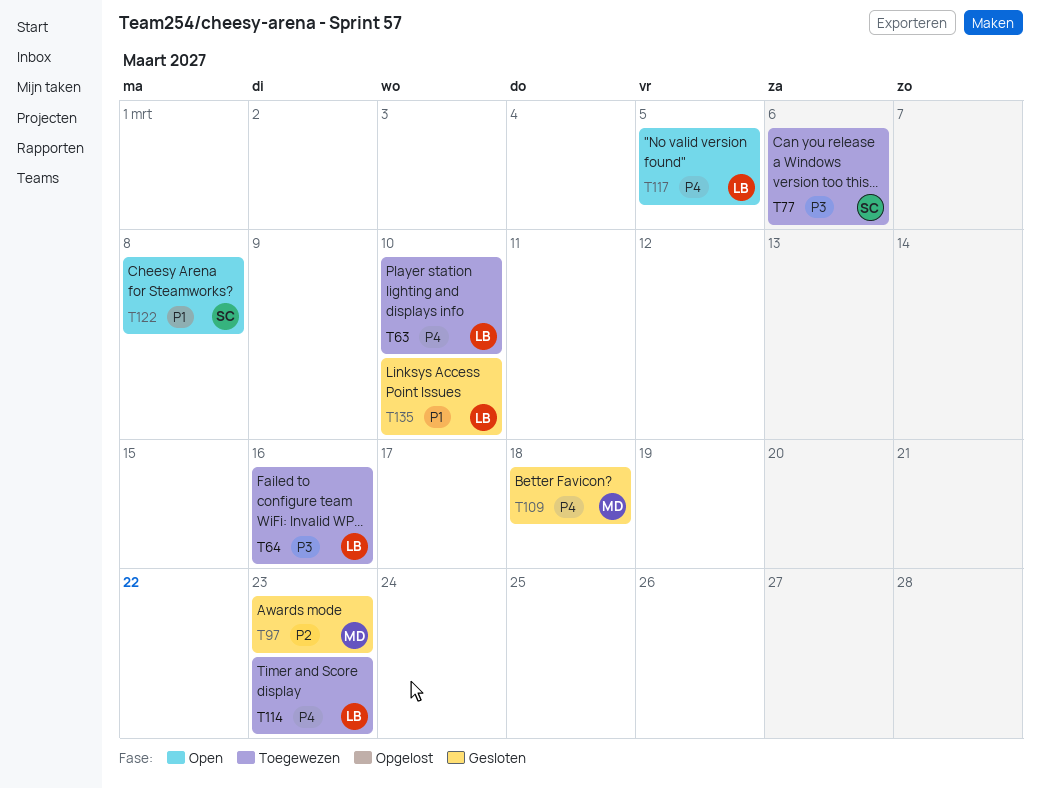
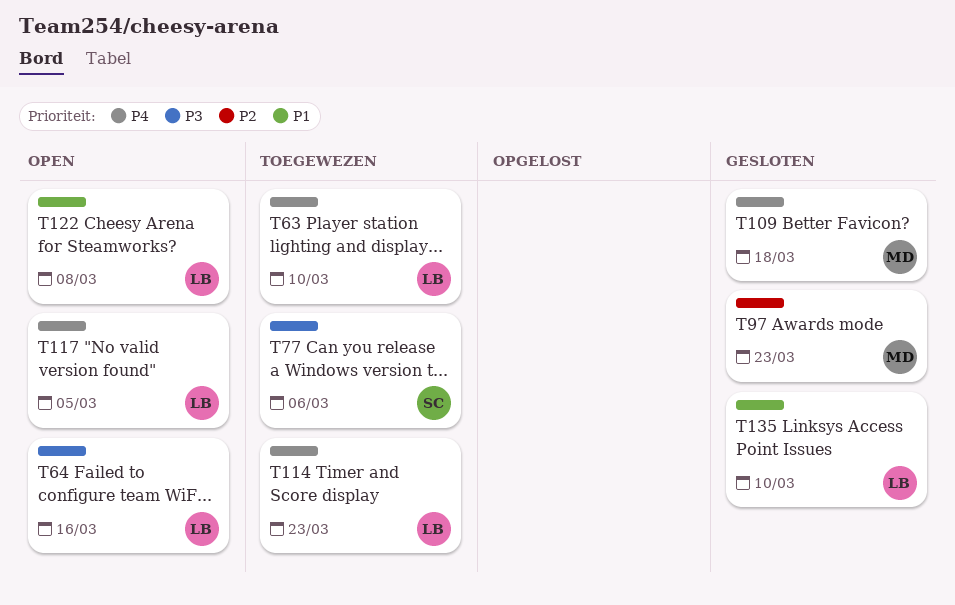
T64, status: Toegewezen -> Open
T122, owner: SC -> LB

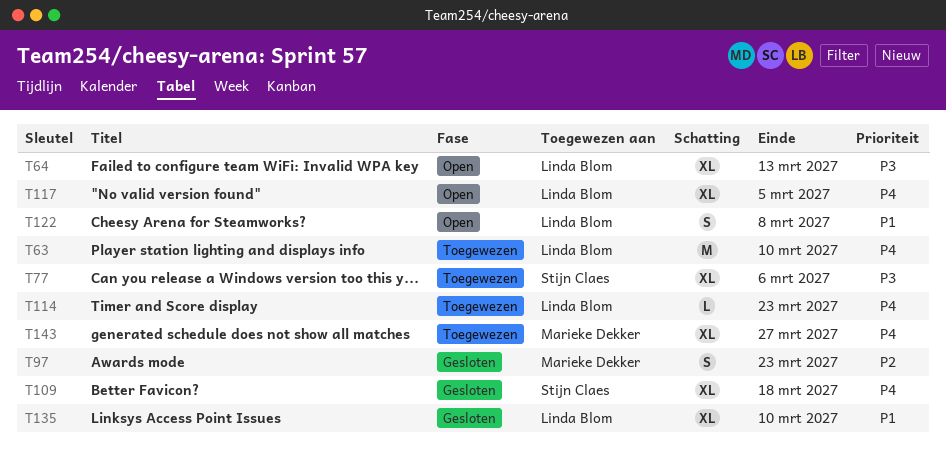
T64, due: Mar 16 -> Mar 13
T109, owner: Marieke Dekker -> Stijn Claes
T143: none -> present

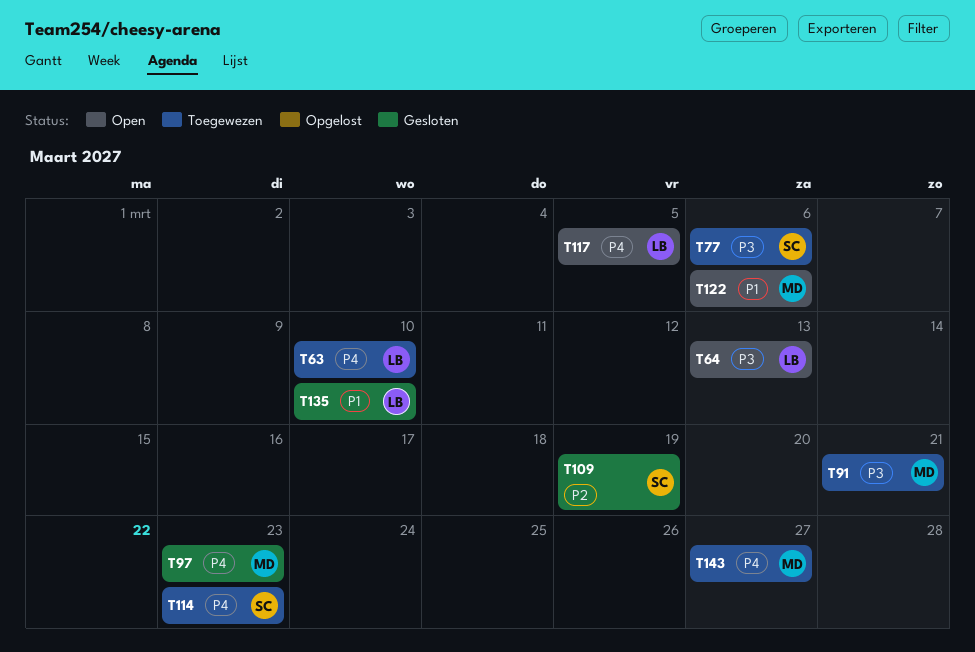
T91: none -> present
T97, priority: P2 -> P4
T109, priority: P4 -> P2
T109, due: Mar 18 -> Mar 19
T114, owner: Linda Blom -> Stijn Claes
T122, owner: Linda Blom -> Marieke Dekker
T122, due: Mar 8 -> Mar 6

